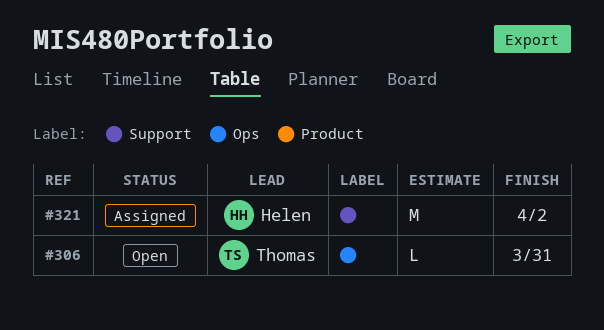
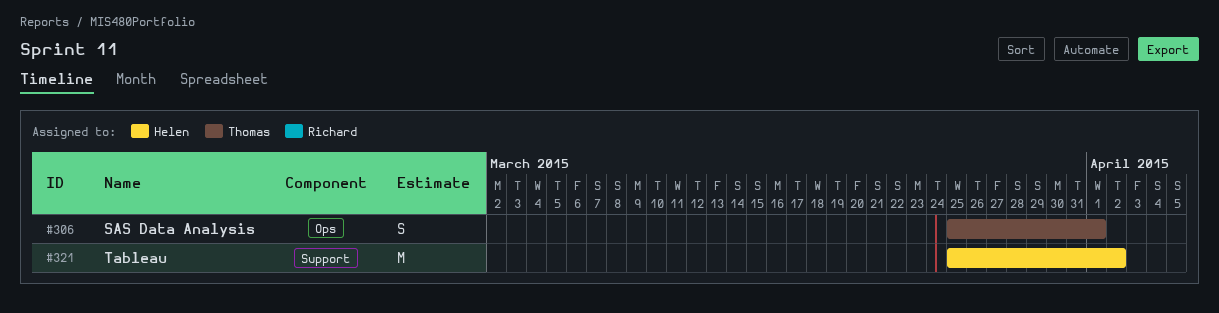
#306, estimate: L -> S
#306, due: Mar 31 -> Apr 1

